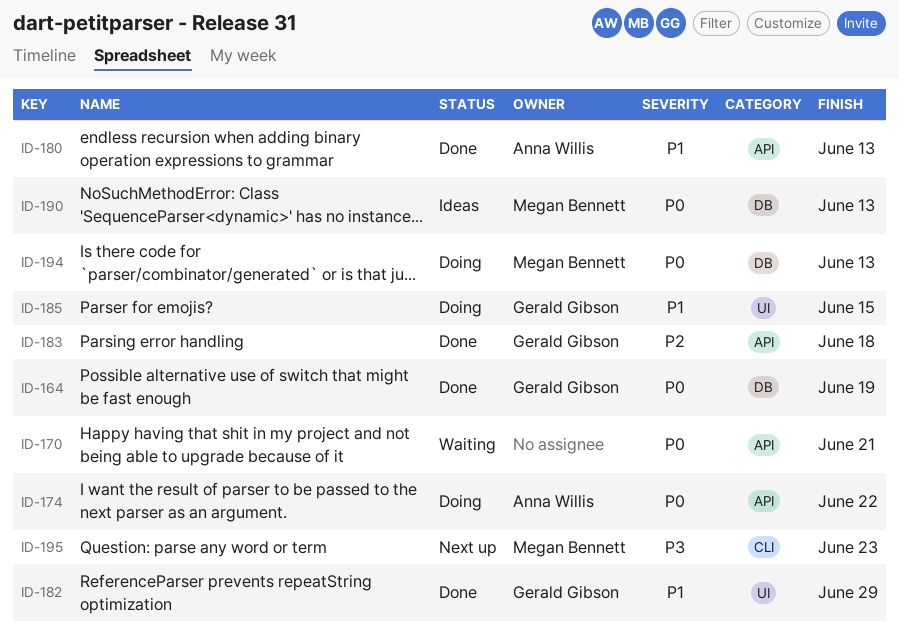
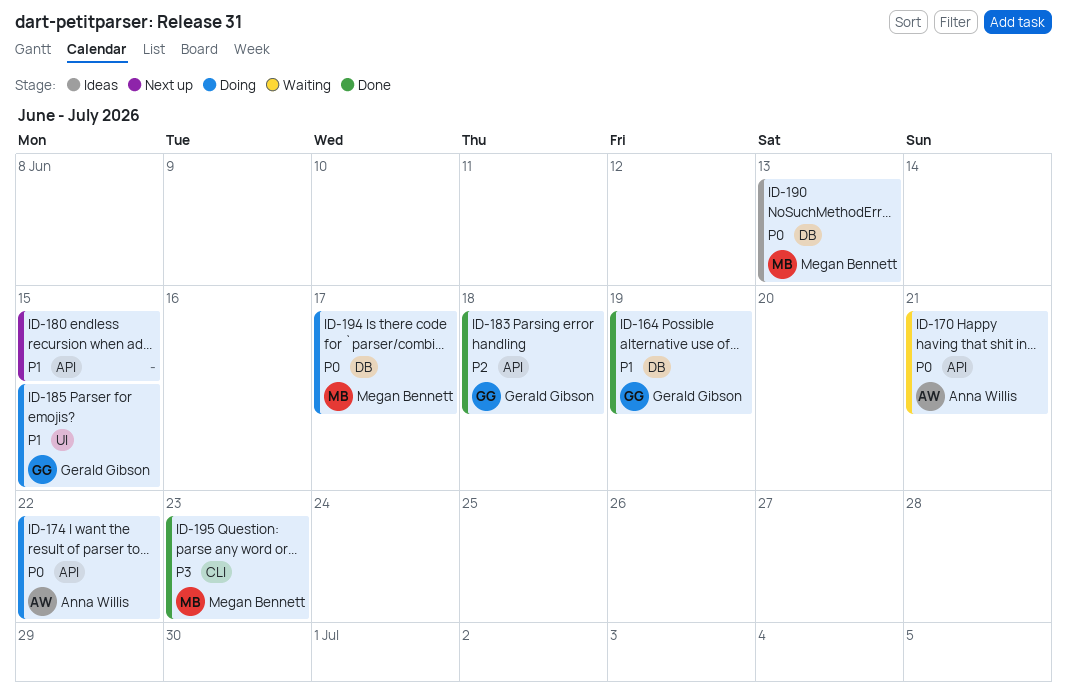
ID-164, priority: P0 -> P1
ID-170, owner: none -> Anna Willis
ID-180, status: Done -> Next up
ID-180, owner: Anna Willis -> none
ID-180, due: Jun 13 -> Jun 15
ID-182: present -> none
ID-194, due: Jun 13 -> Jun 17
ID-195, status: Next up -> Done

